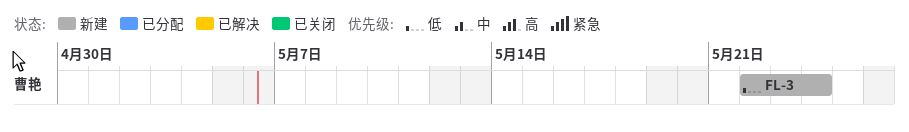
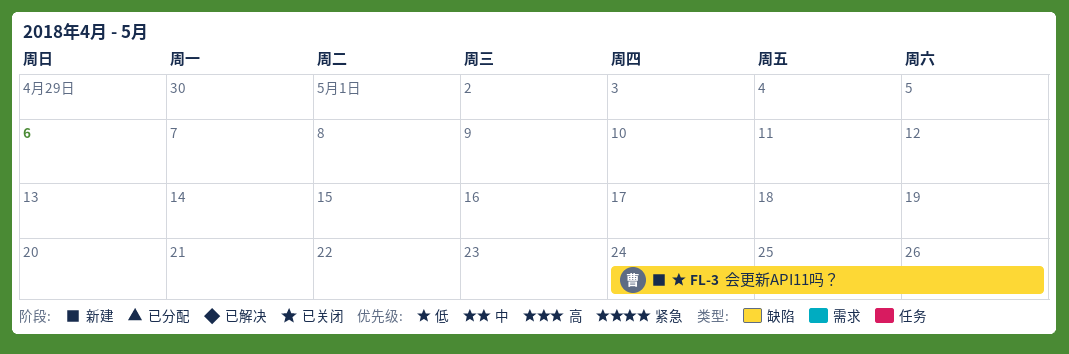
FL-3, start: May 22 -> May 24
FL-3, due: May 24 -> May 26

